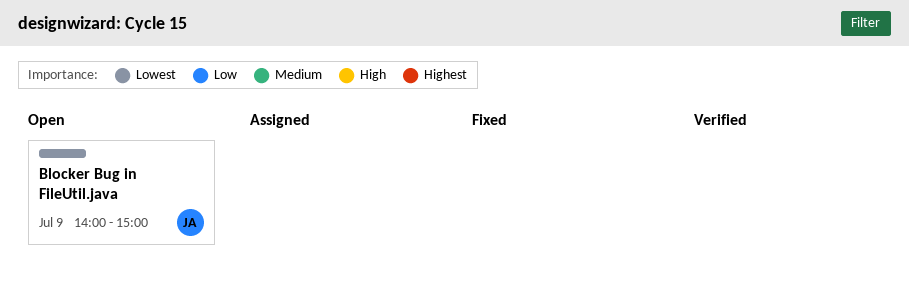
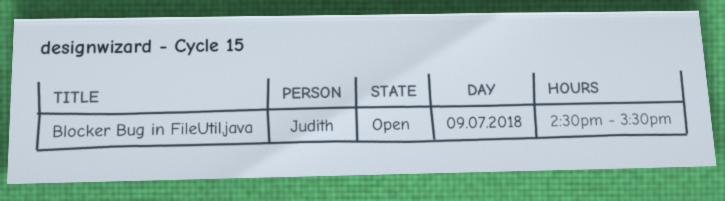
Blocker Bug in FileUtil.java, begins: 14:00 -> 14:30
Blocker Bug in FileUtil.java, ends: 15:00 -> 15:30

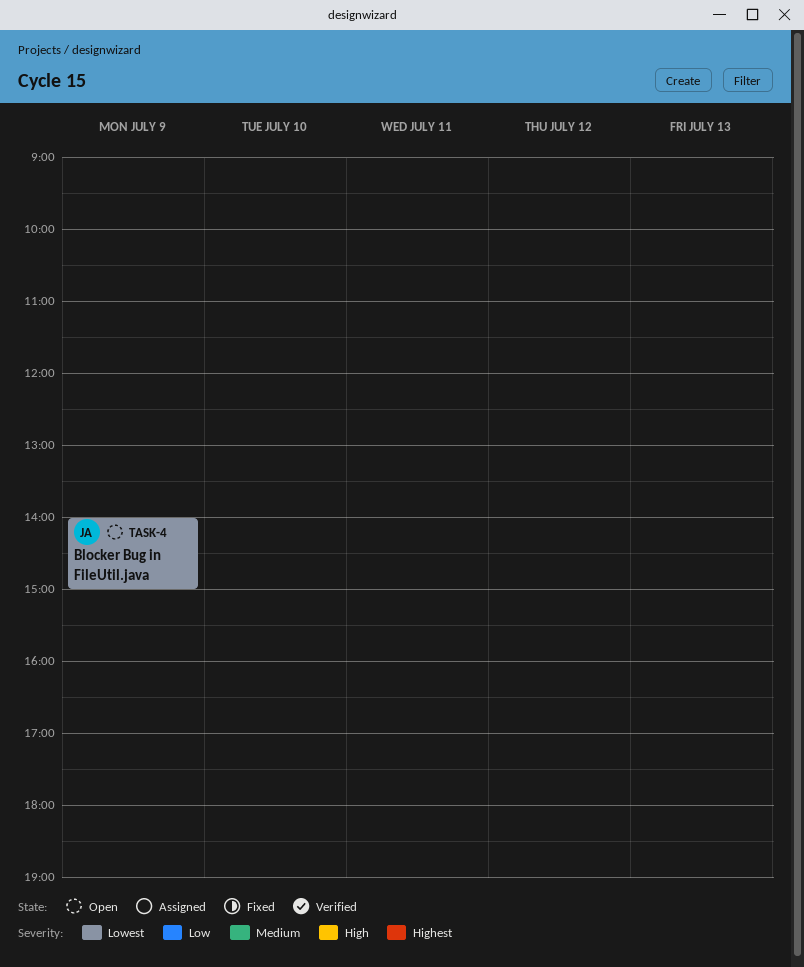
Blocker Bug in FileUtil.java, begins: 14:30 -> 14:00
Blocker Bug in FileUtil.java, ends: 15:30 -> 15:00

